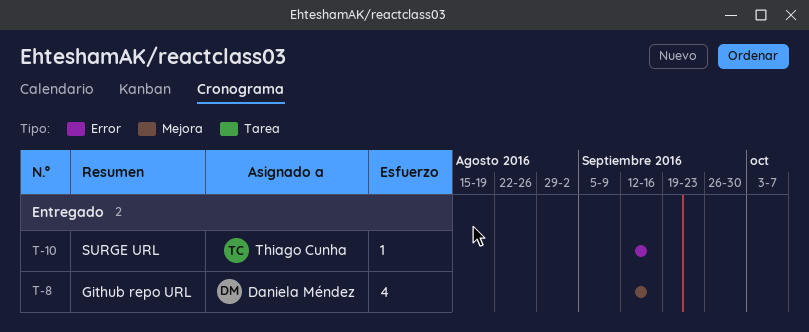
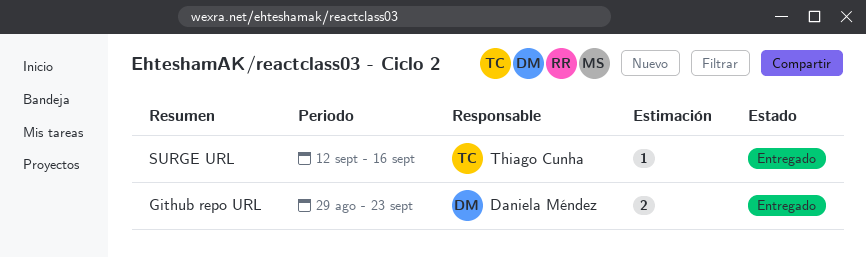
Github repo URL, estimate: 4 -> 2
Github repo URL, start: Sep 12 -> Aug 29
Github repo URL, due: Sep 16 -> Sep 23

